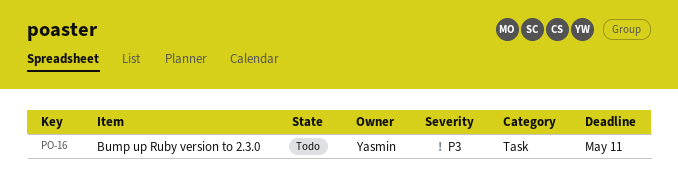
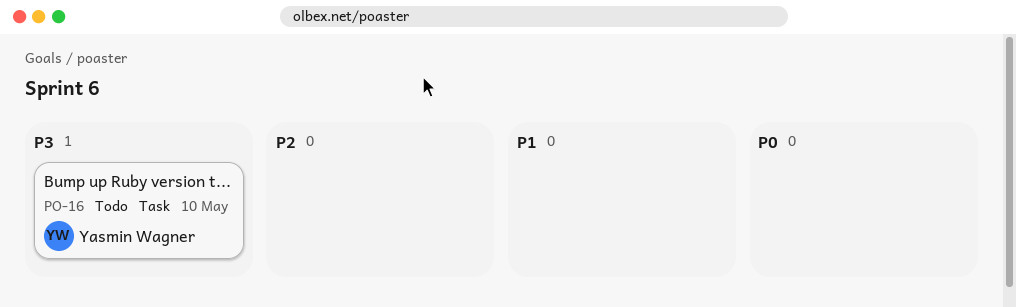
PO-16, due: May 11 -> May 10

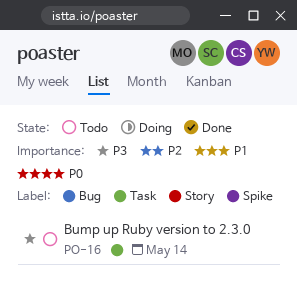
PO-16, due: May 10 -> May 14

